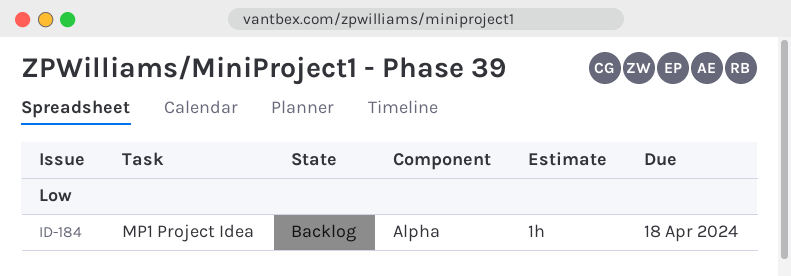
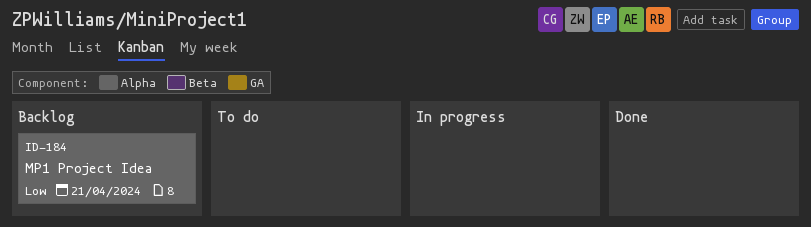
ID-184, due: Apr 18 -> Apr 21

